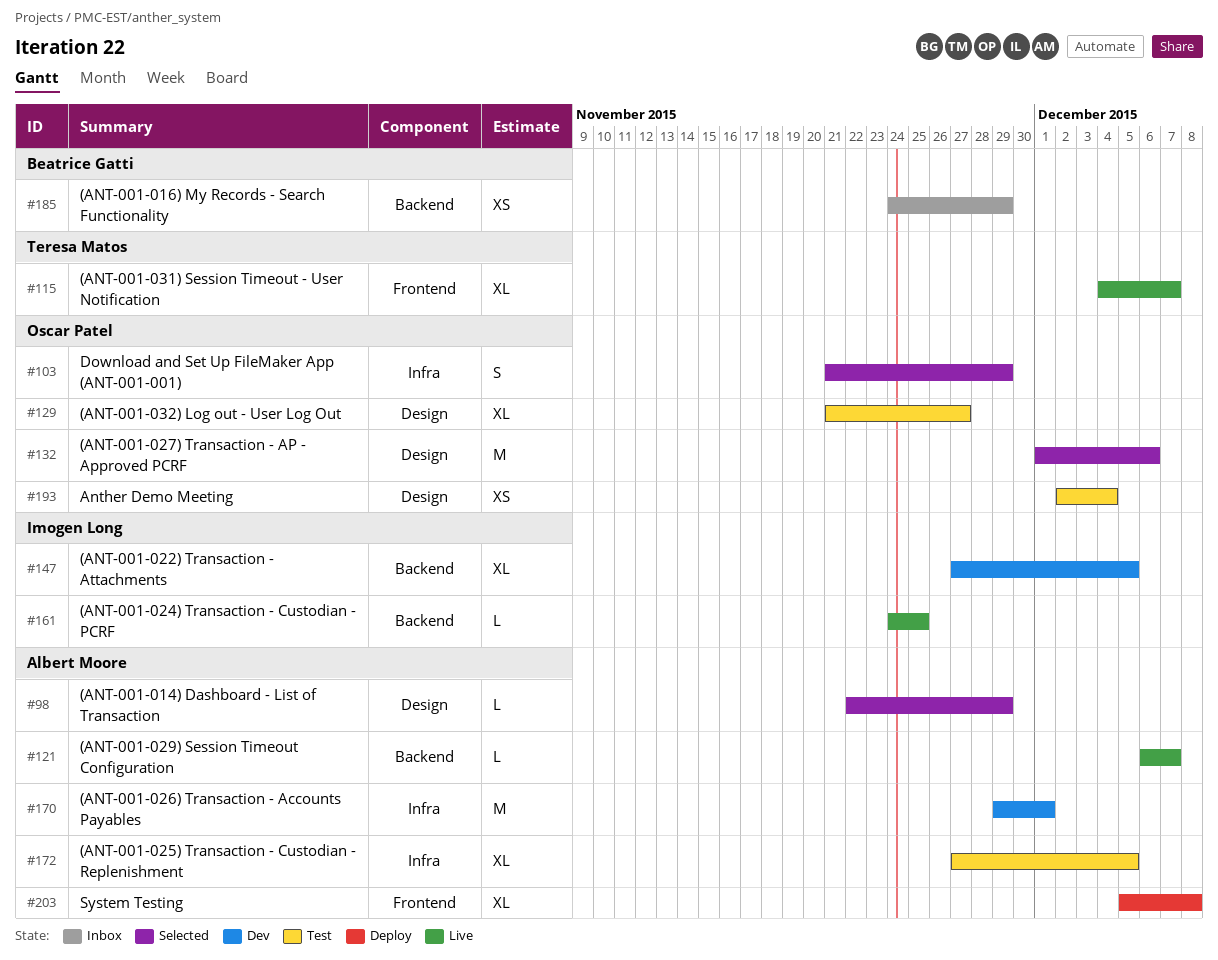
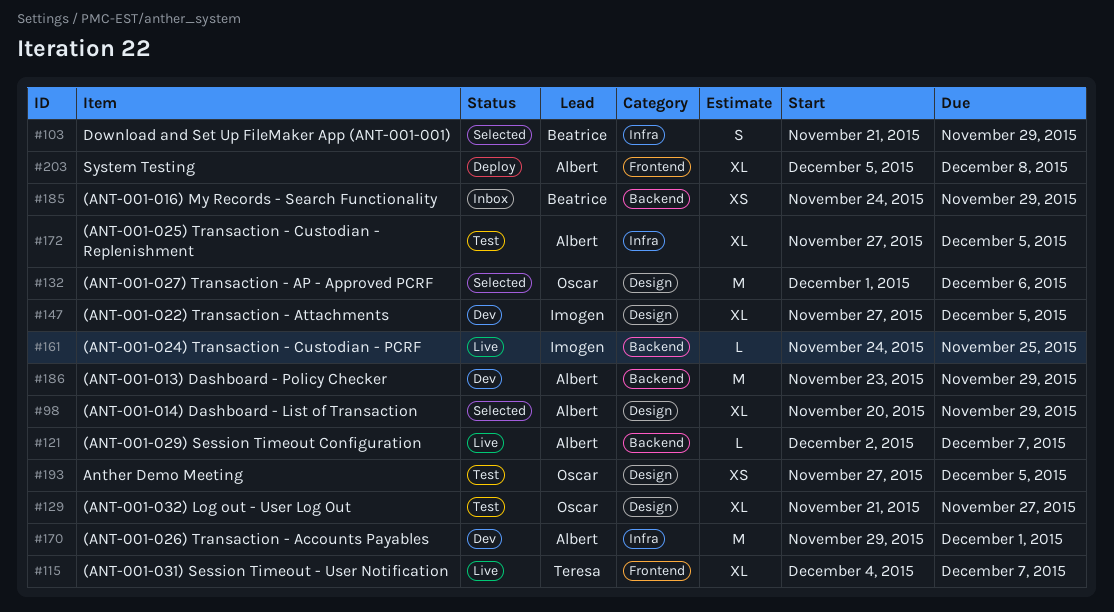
#98, estimate: L -> XL
#98, start: Nov 22 -> Nov 20
#103, owner: Oscar Patel -> Beatrice Gatti
#121, start: Dec 6 -> Dec 2
#147, label: Backend -> Design
#186: none -> present
#193, start: Dec 2 -> Nov 27
#193, due: Dec 4 -> Dec 5

